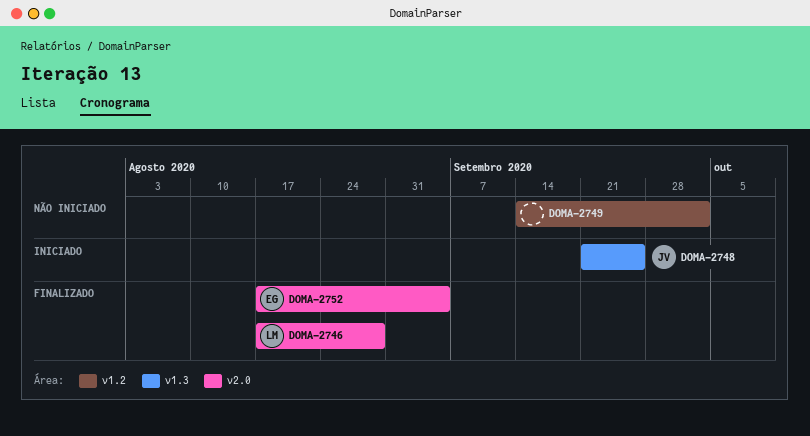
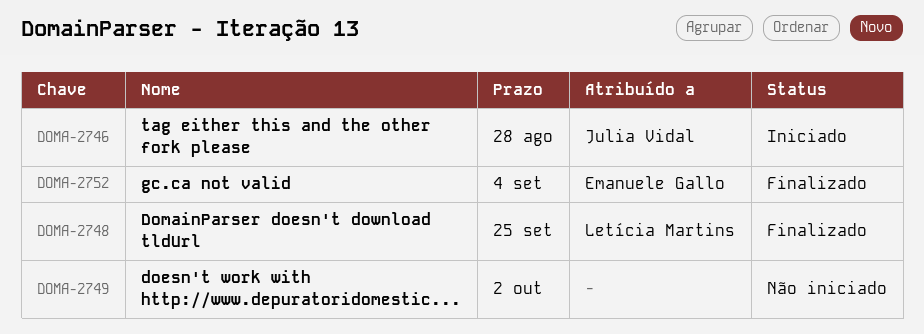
DOMA-2746, status: Finalizado -> Iniciado
DOMA-2746, owner: Letícia Martins -> Julia Vidal
DOMA-2748, status: Iniciado -> Finalizado
DOMA-2748, owner: Julia Vidal -> Letícia Martins

